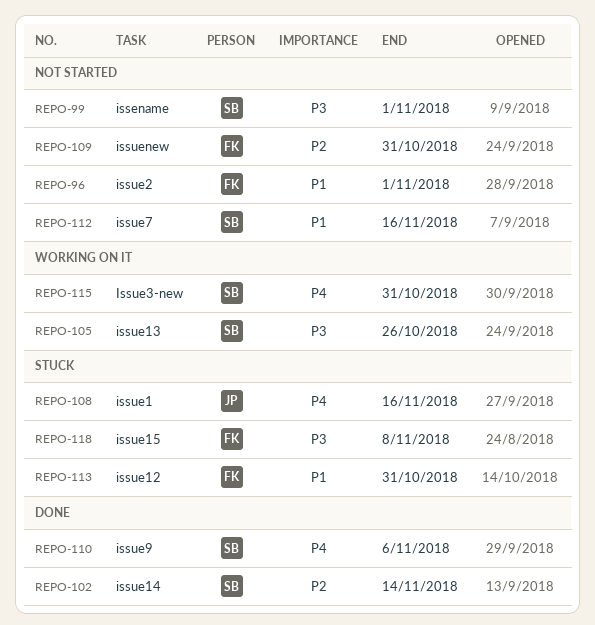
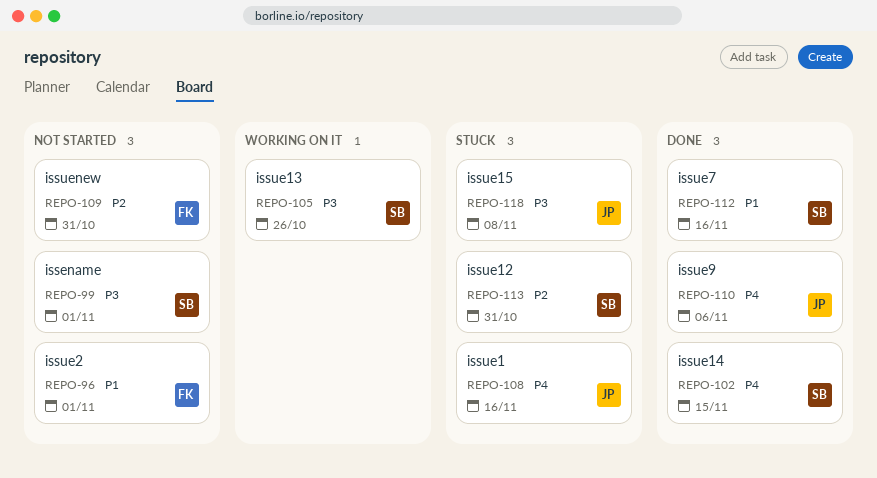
REPO-102, priority: P2 -> P4
REPO-102, due: Nov 14 -> Nov 15
REPO-110, owner: SB -> JP
REPO-112, status: Not started -> Done
REPO-113, owner: FK -> SB
REPO-113, priority: P1 -> P2
REPO-115: present -> none
REPO-118, owner: FK -> JP

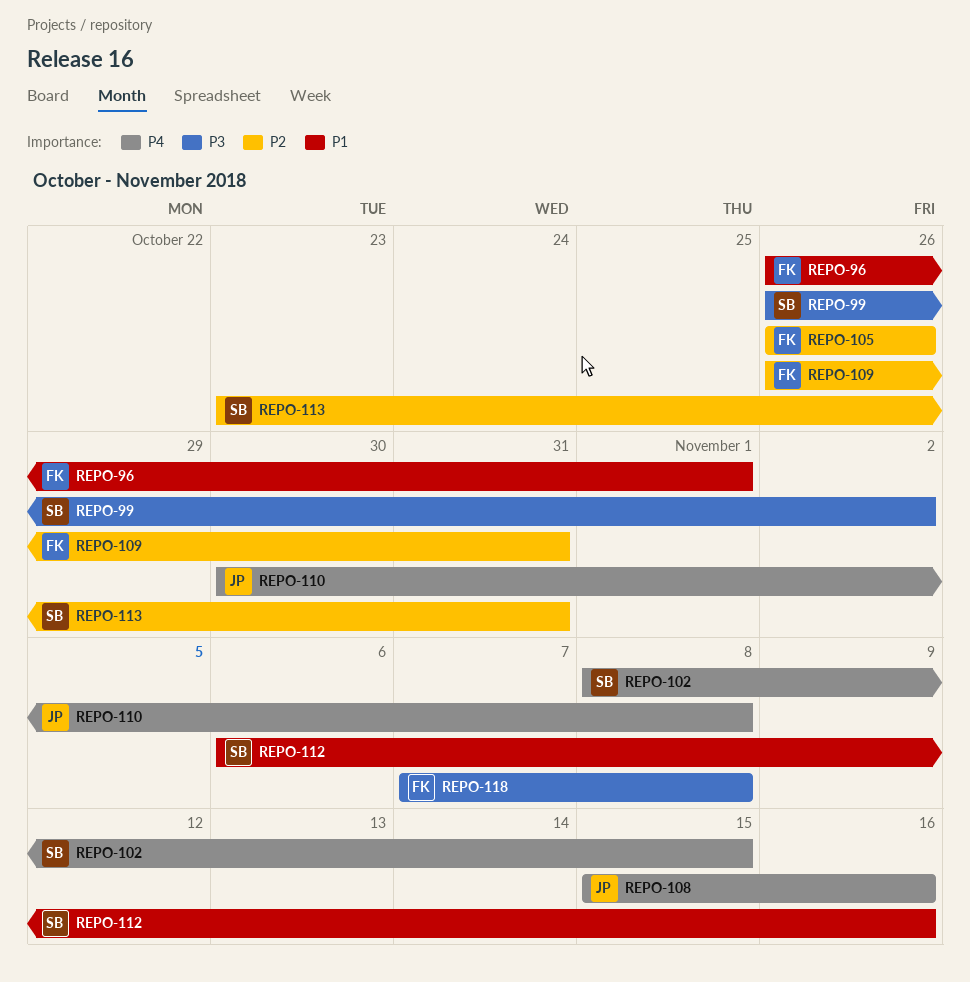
REPO-99, due: Nov 1 -> Nov 2
REPO-105, owner: SB -> FK
REPO-105, priority: P3 -> P2
REPO-110, due: Nov 6 -> Nov 8
REPO-118, owner: JP -> FK

